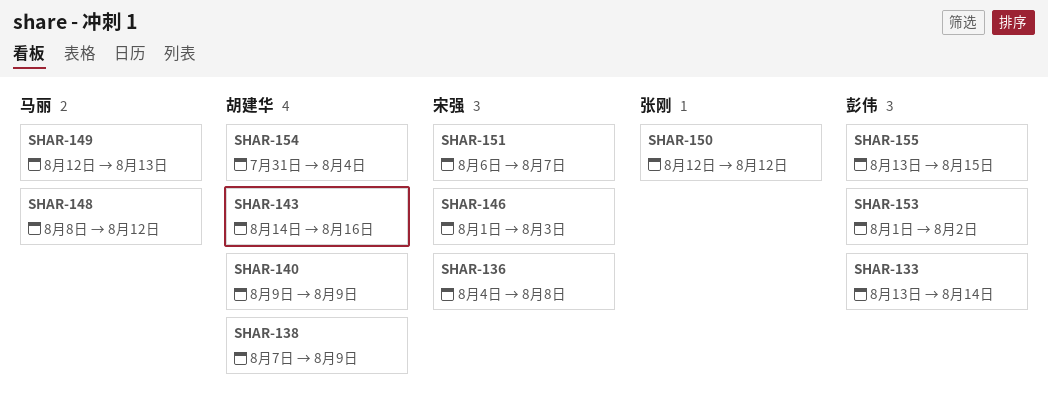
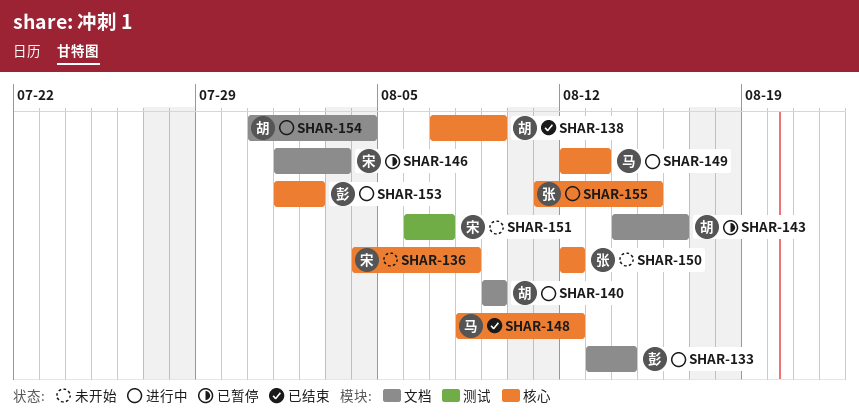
SHAR-155, owner: 彭伟 -> 张刚
SHAR-155, start: Aug 13 -> Aug 11

